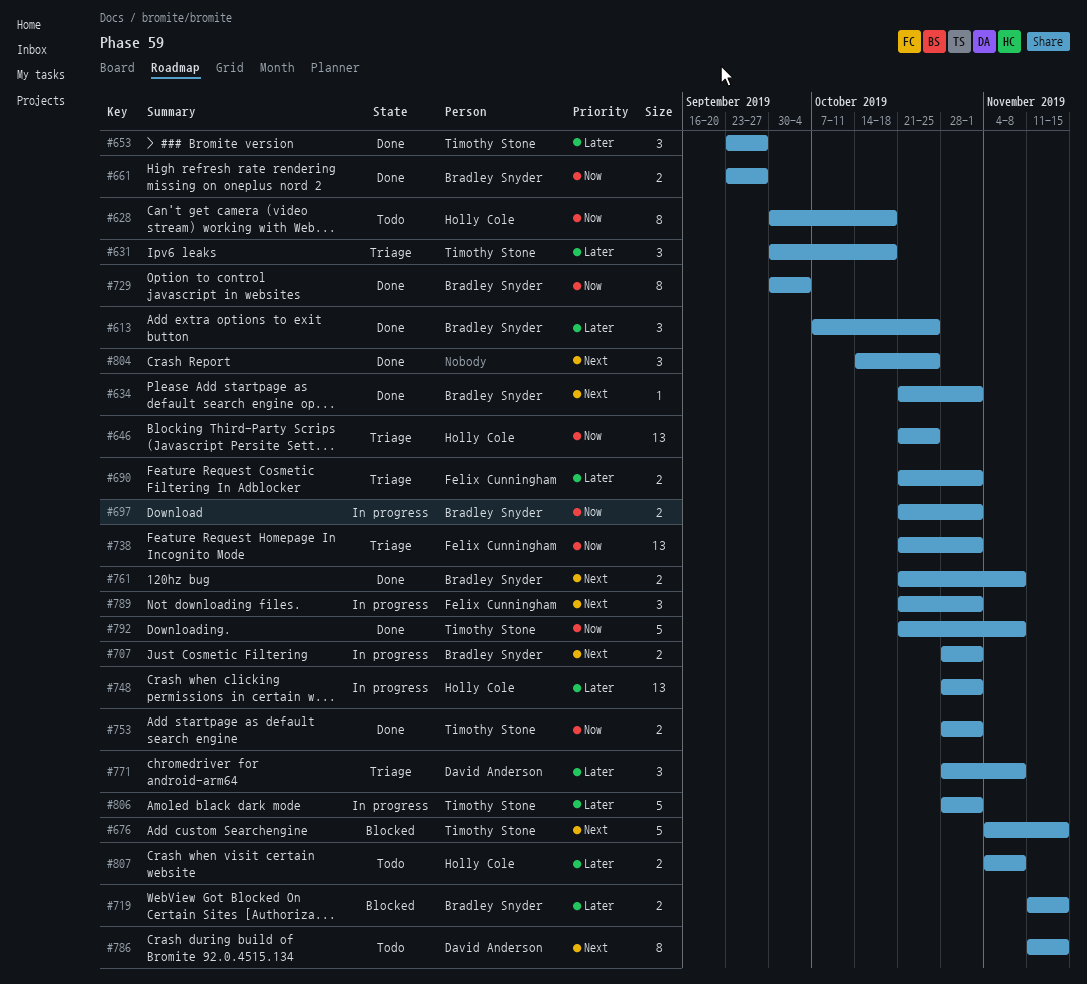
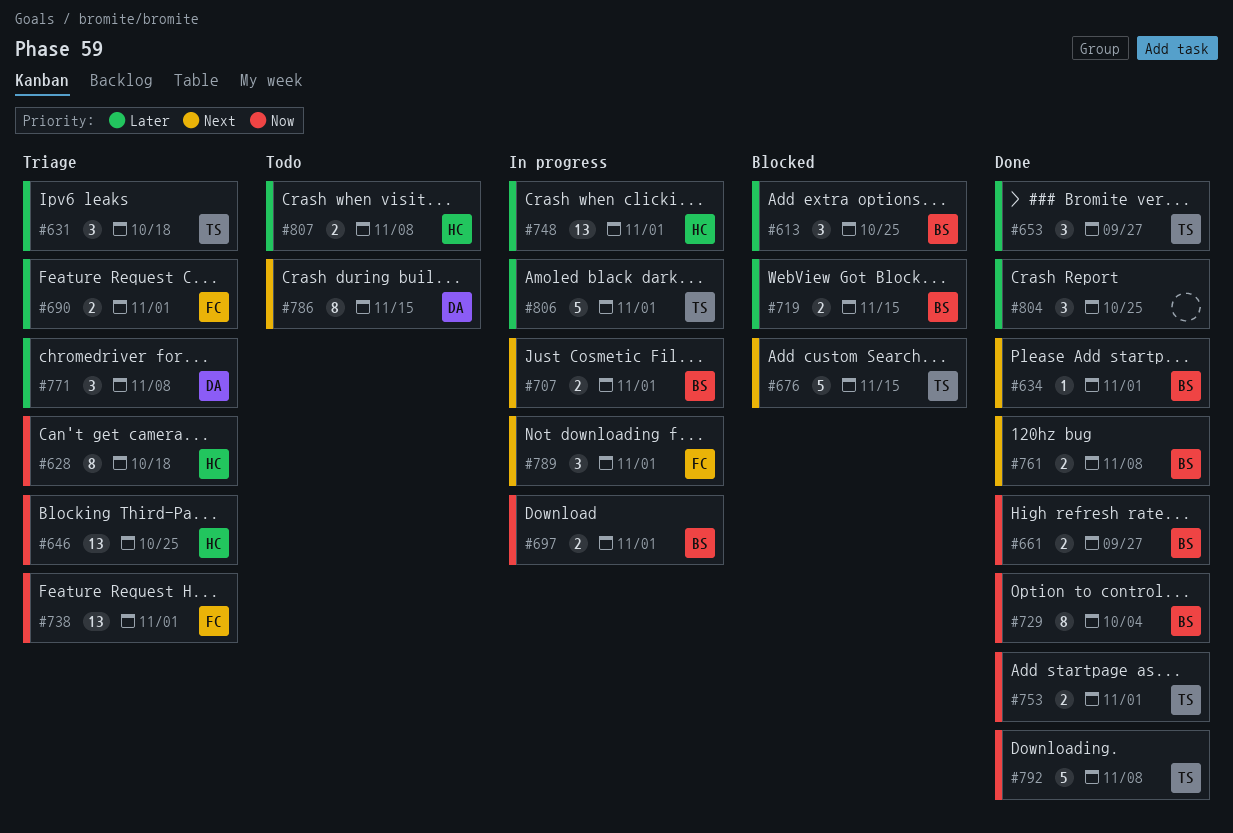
#613, status: Done -> Blocked
#628, status: Todo -> Triage
#804, priority: Next -> Later

